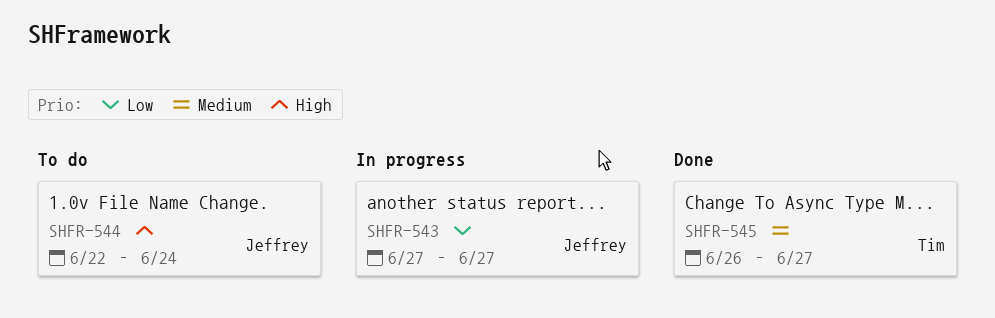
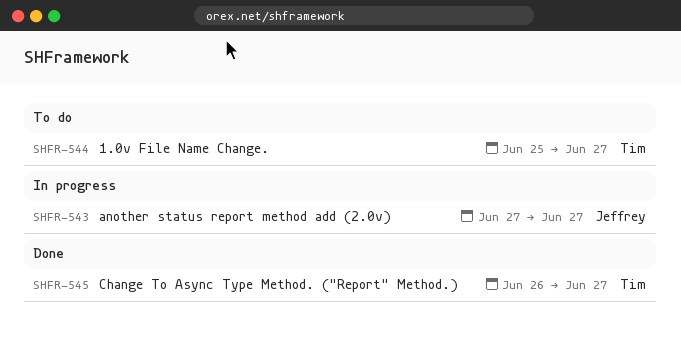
SHFR-544, owner: Jeffrey -> Tim
SHFR-544, start: Jun 22 -> Jun 25
SHFR-544, due: Jun 24 -> Jun 27

